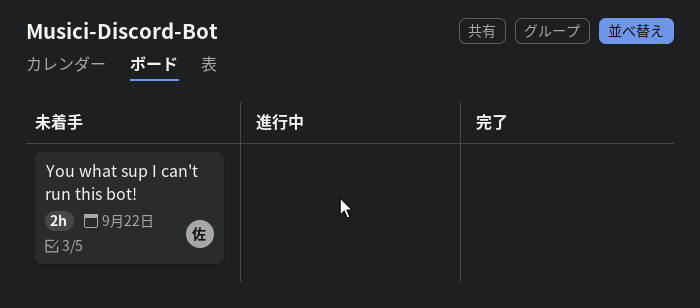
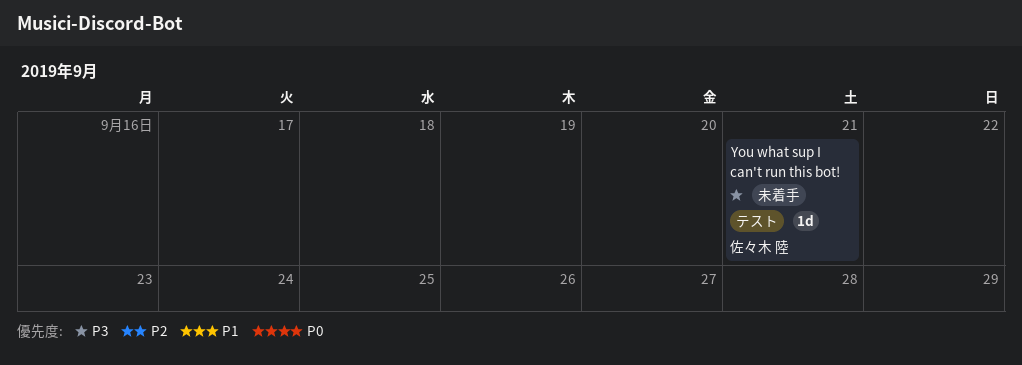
You what sup I can't run this bot!, estimate: 2h -> 1d
You what sup I can't run this bot!, due: Sep 22 -> Sep 21

